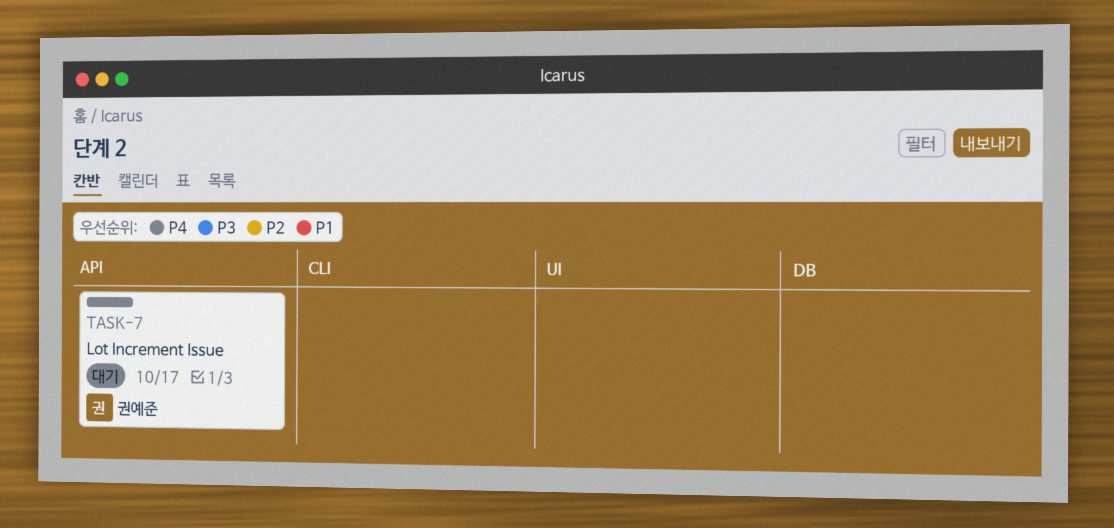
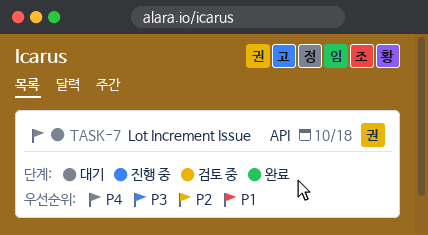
TASK-7, due: Oct 17 -> Oct 18

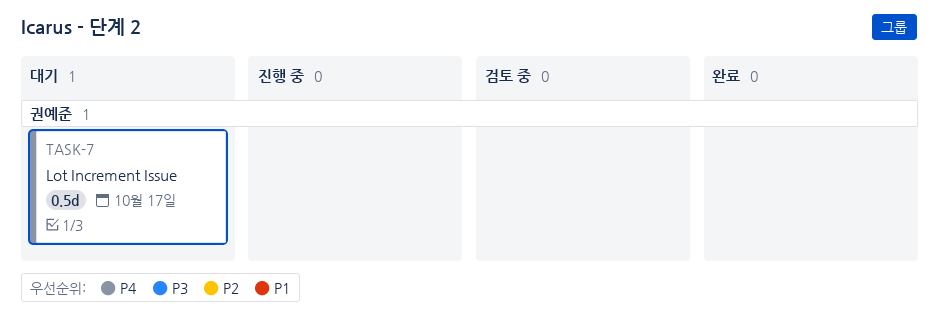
TASK-7, due: Oct 18 -> Oct 17

